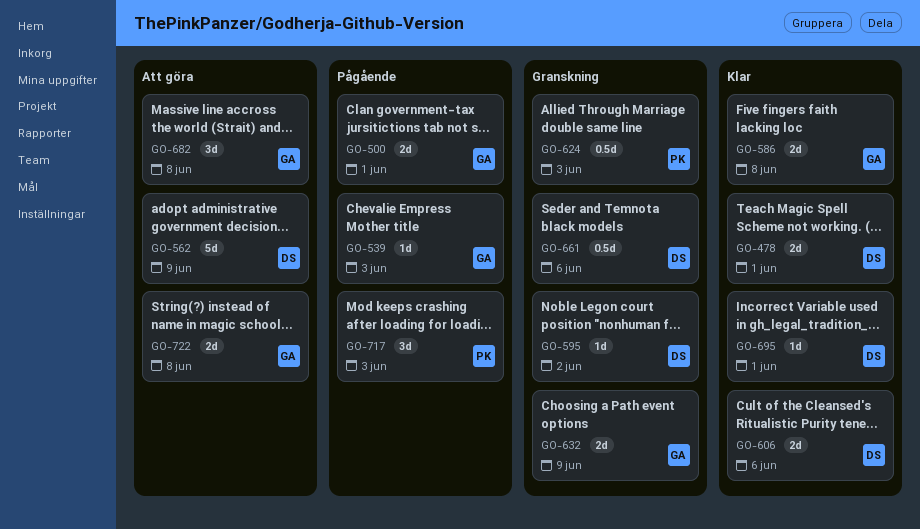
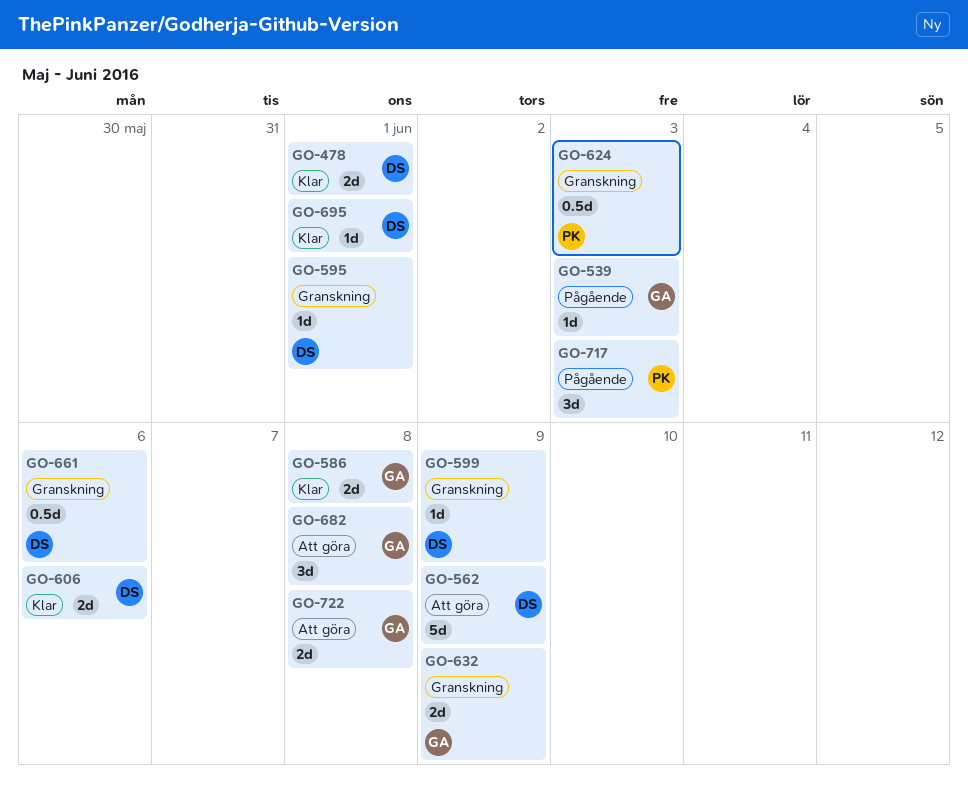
GO-500: present -> none
GO-595, due: Jun 2 -> Jun 1
GO-599: none -> present

